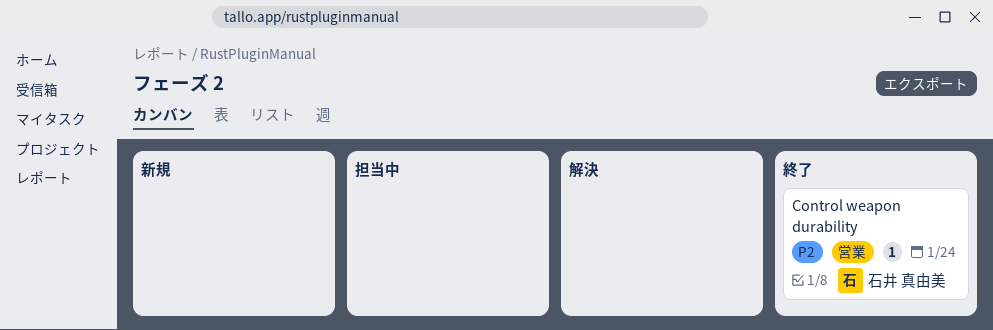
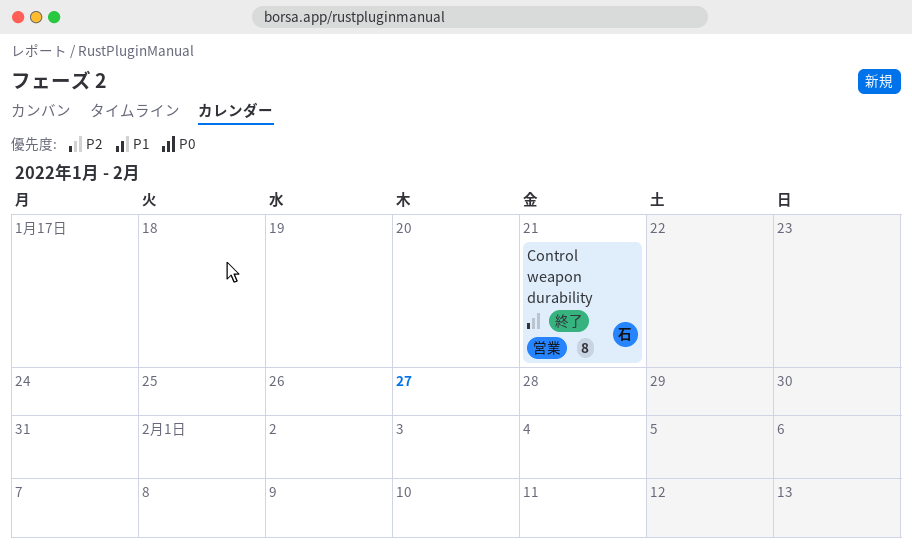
Control weapon durability, estimate: 1 -> 8
Control weapon durability, due: Jan 24 -> Jan 21

